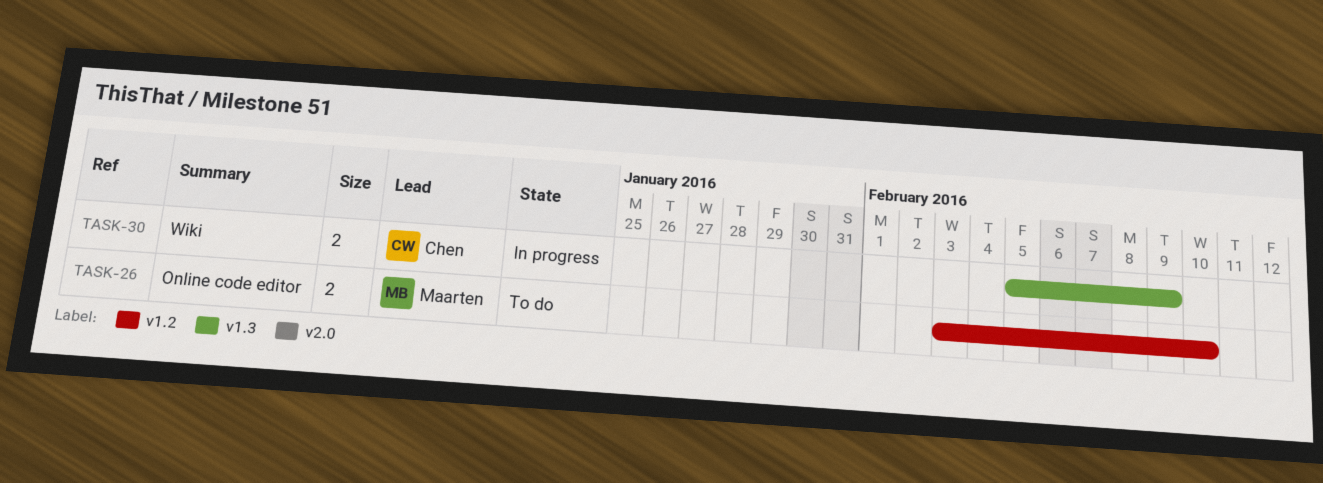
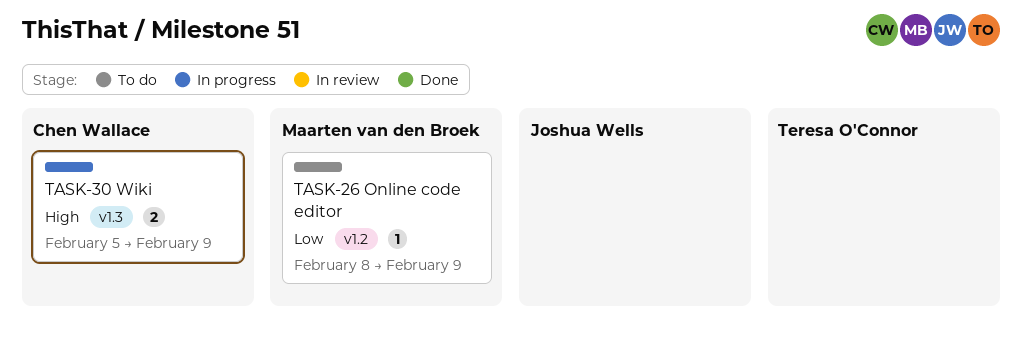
TASK-26, estimate: 2 -> 1
TASK-26, start: Feb 3 -> Feb 8
TASK-26, due: Feb 10 -> Feb 9

